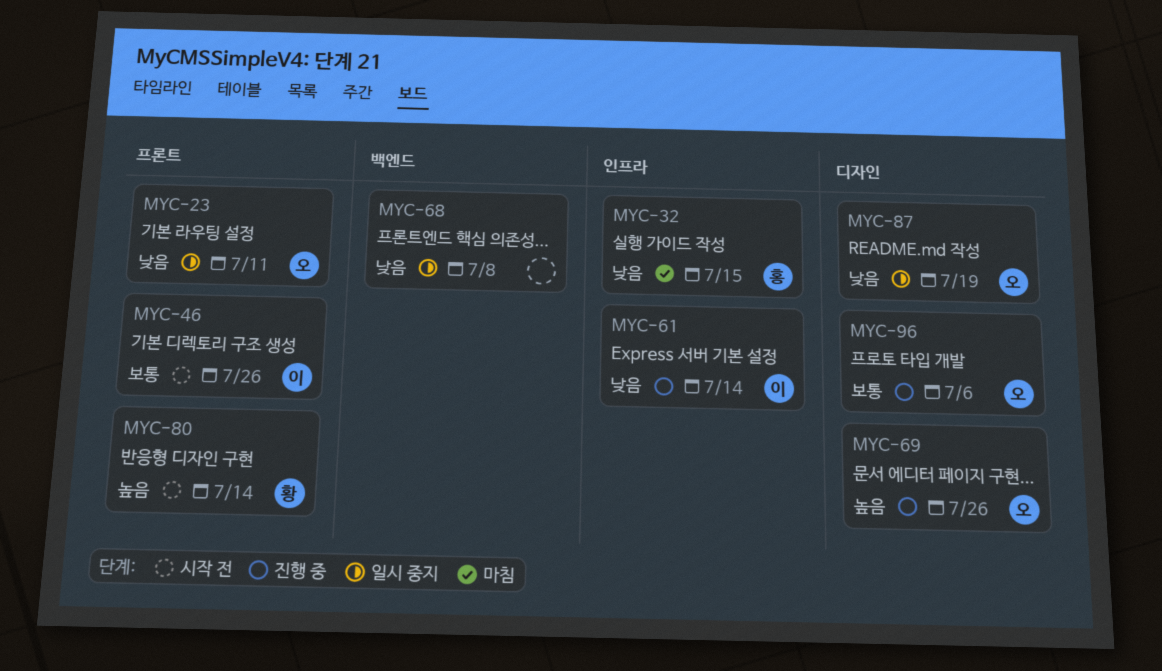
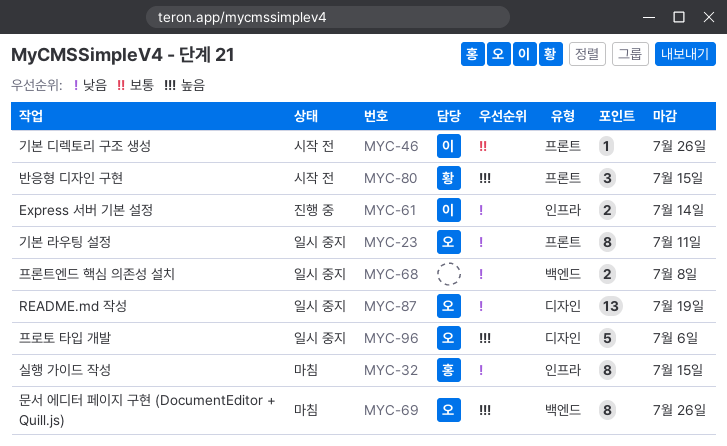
MYC-69, status: 진행 중 -> 마침
MYC-69, label: 디자인 -> 백엔드
MYC-80, due: Jul 14 -> Jul 15
MYC-96, status: 진행 중 -> 일시 중지
MYC-96, priority: 보통 -> 높음

